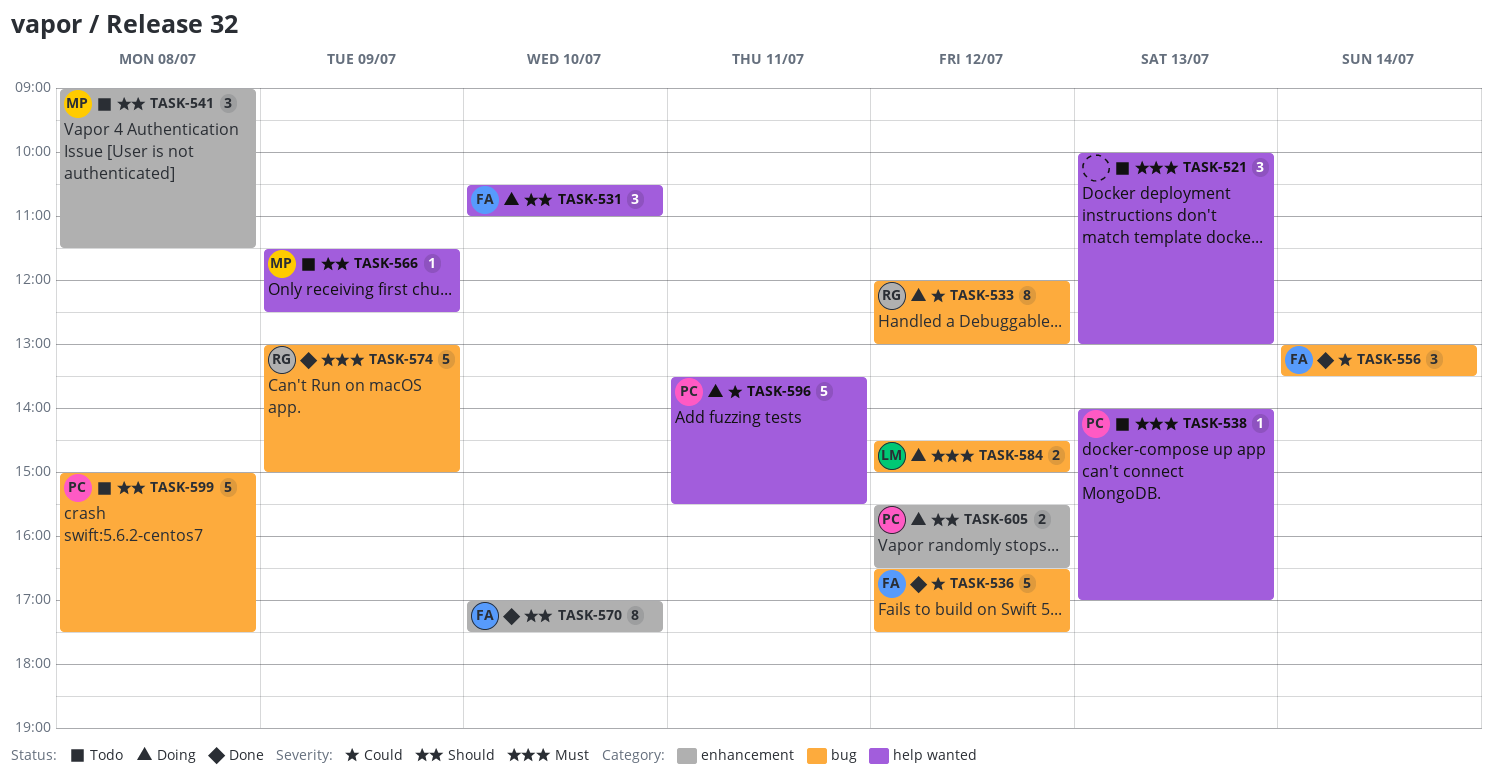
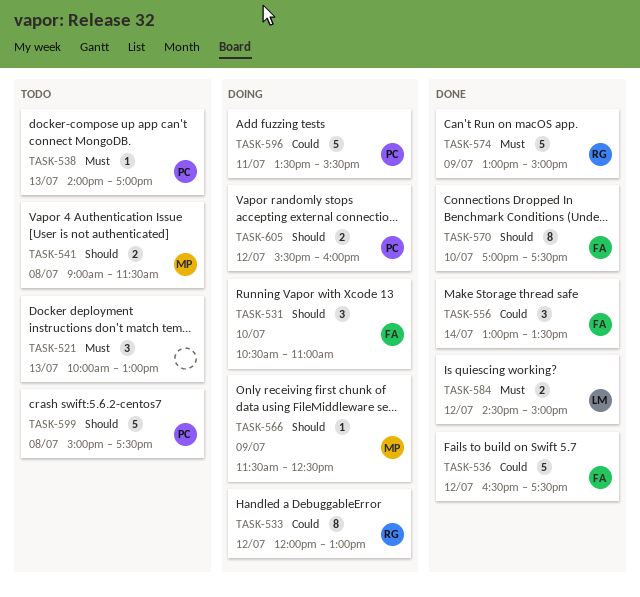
TASK-541, estimate: 3 -> 2
TASK-566, status: Todo -> Doing
TASK-584, status: Doing -> Done
TASK-605, ends: 16:30 -> 16:00

